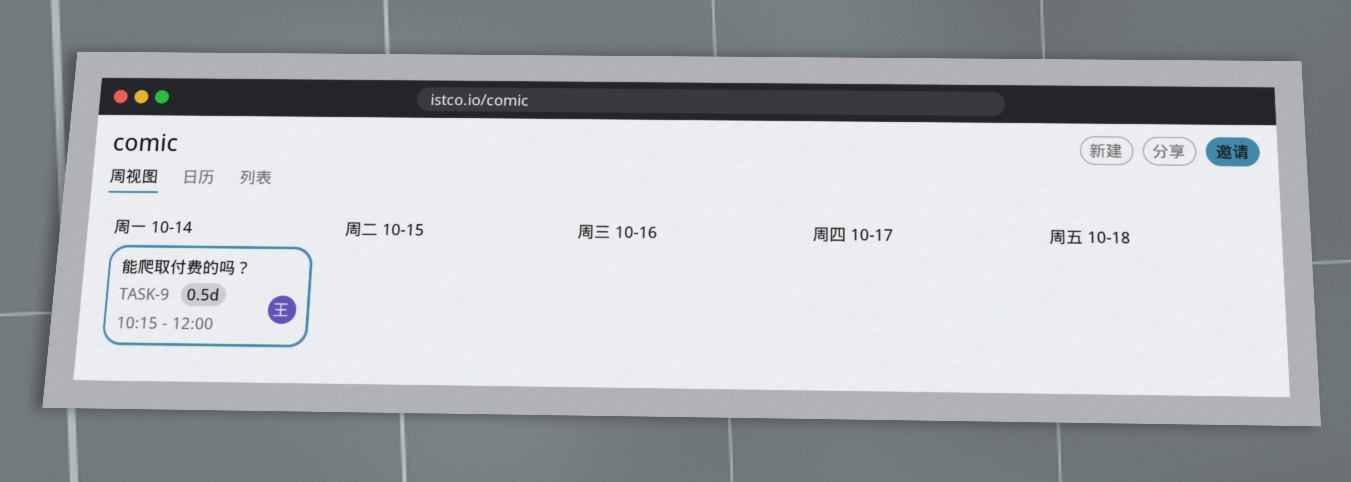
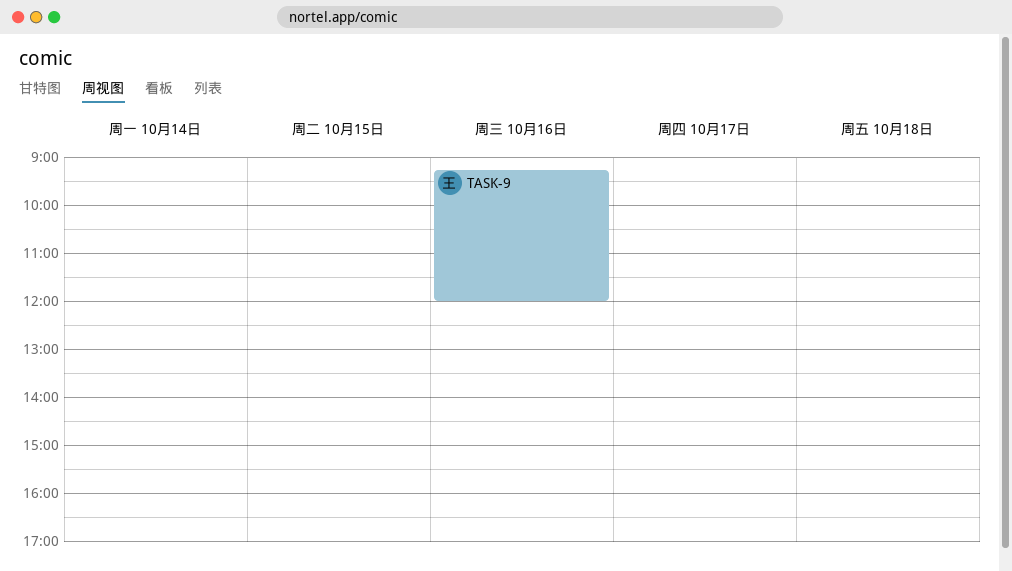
TASK-9, day: Oct 14 -> Oct 16
TASK-9, begins: 10:15 -> 09:15

